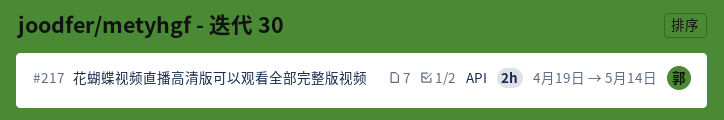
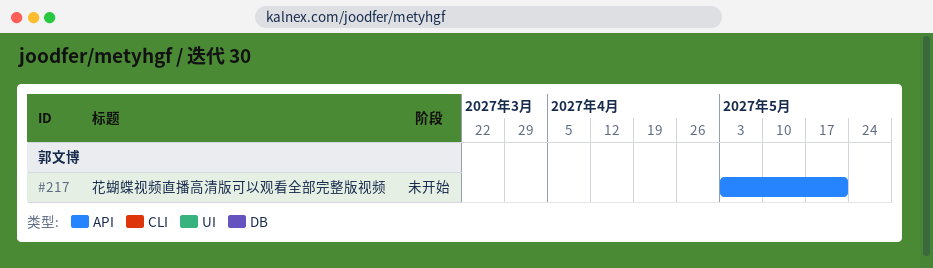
#217, start: Apr 19 -> May 3
#217, due: May 14 -> May 21

